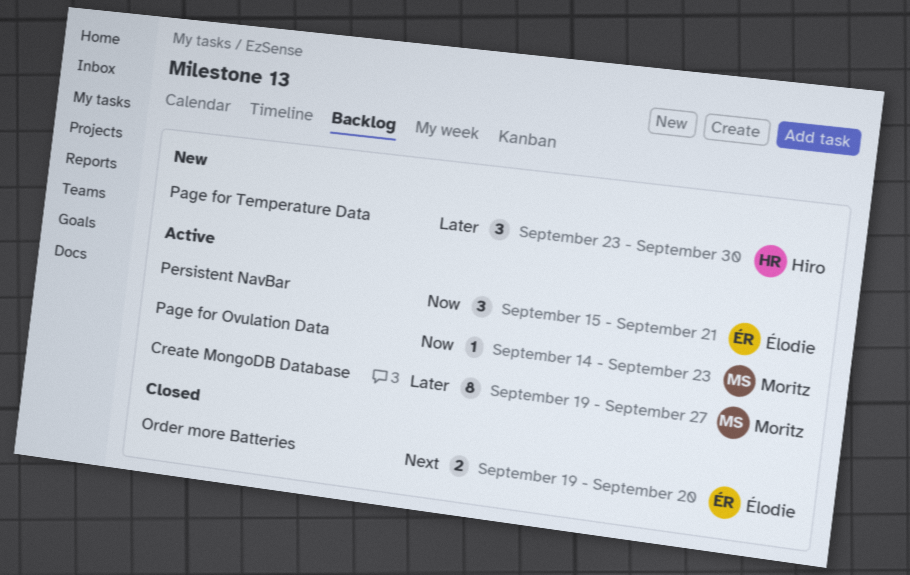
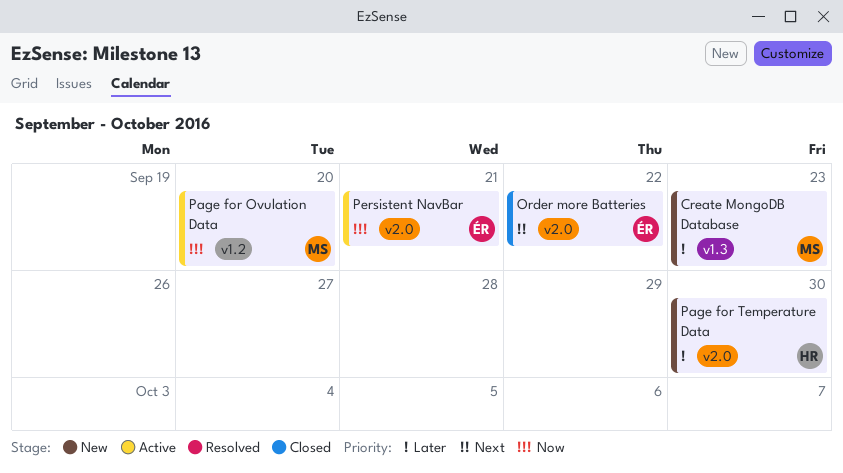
Create MongoDB Database, status: Active -> New
Create MongoDB Database, due: Sep 27 -> Sep 23
Order more Batteries, due: Sep 20 -> Sep 22
Page for Ovulation Data, due: Sep 23 -> Sep 20

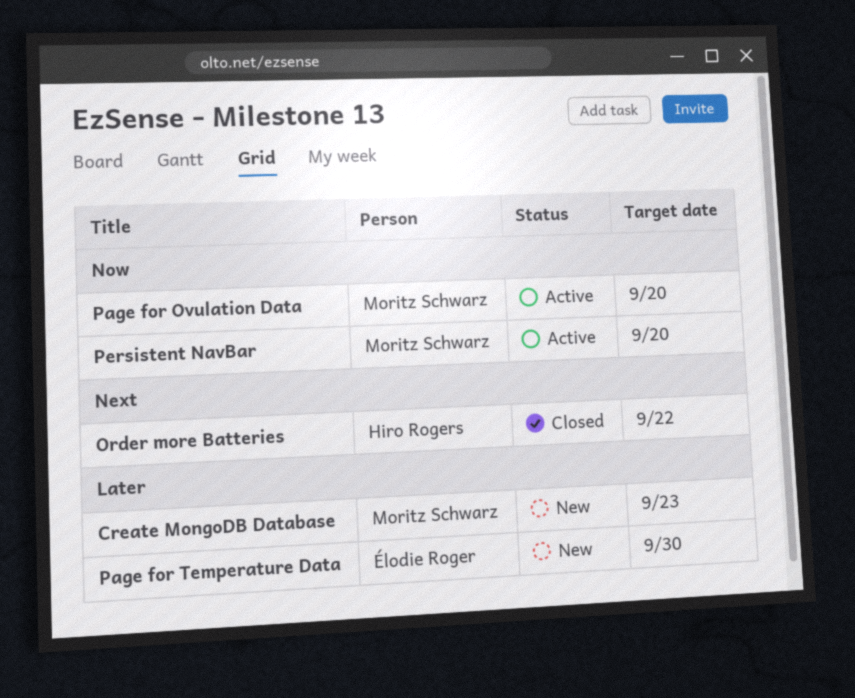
Order more Batteries, owner: Élodie Roger -> Hiro Rogers
Page for Temperature Data, owner: Hiro Rogers -> Élodie Roger
Persistent NavBar, owner: Élodie Roger -> Moritz Schwarz
Persistent NavBar, due: Sep 21 -> Sep 20

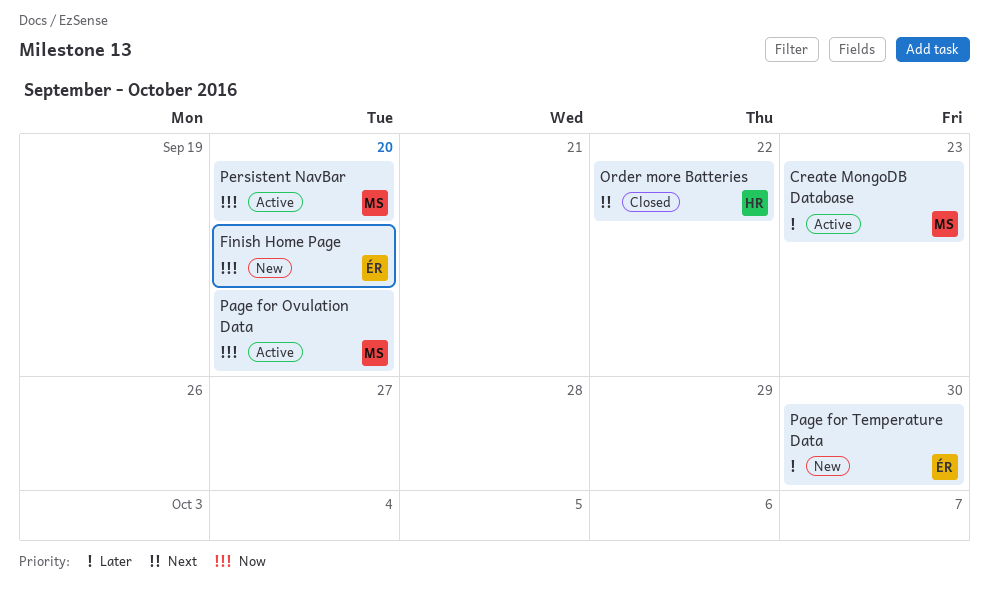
Create MongoDB Database, status: New -> Active
Finish Home Page: none -> present

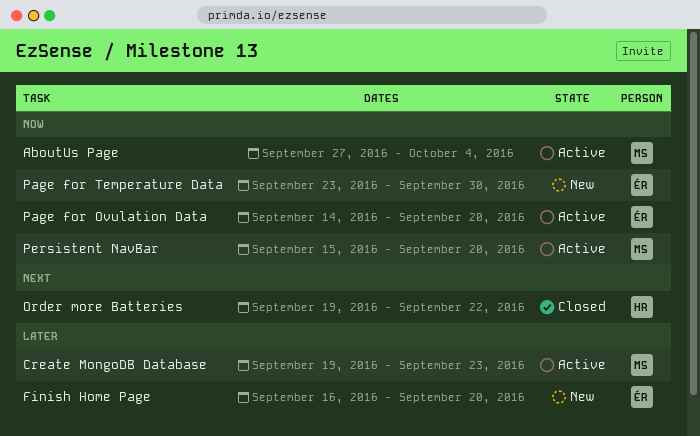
AboutUs Page: none -> present
Finish Home Page, priority: Now -> Later
Page for Ovulation Data, owner: MS -> ÉR
Page for Temperature Data, priority: Later -> Now

